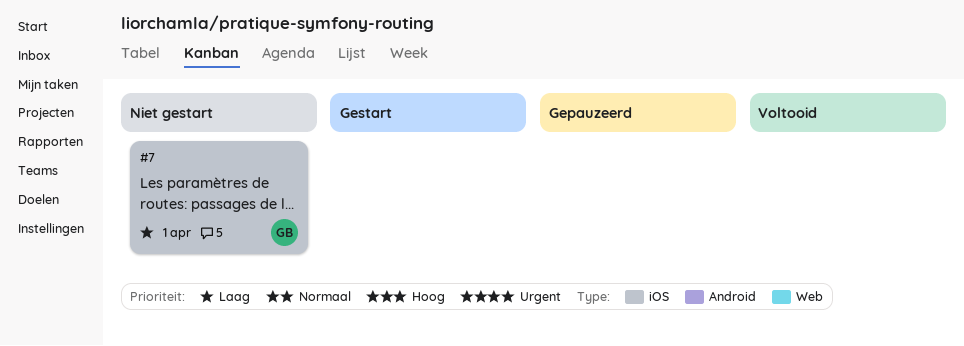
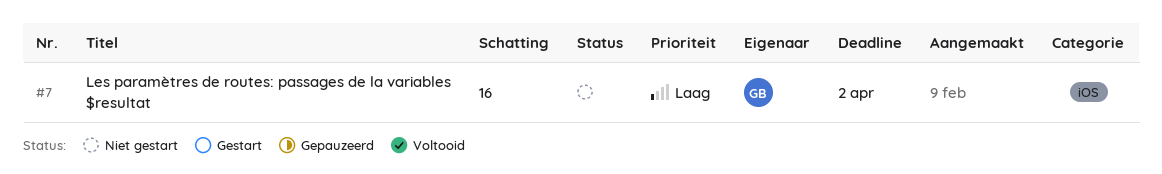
#7, due: Apr 1 -> Apr 2

